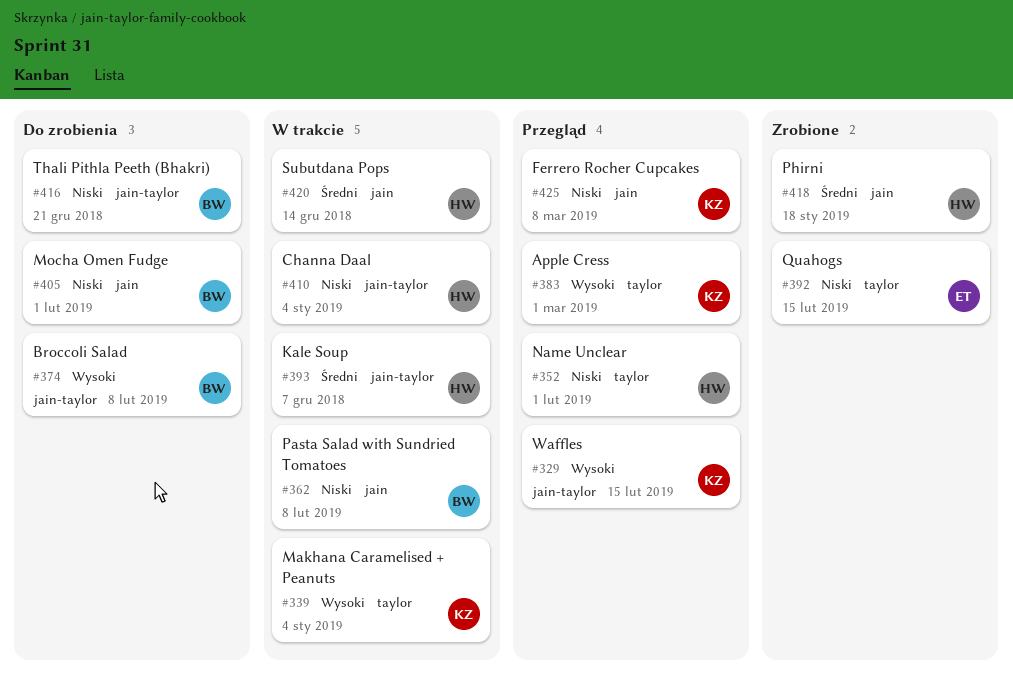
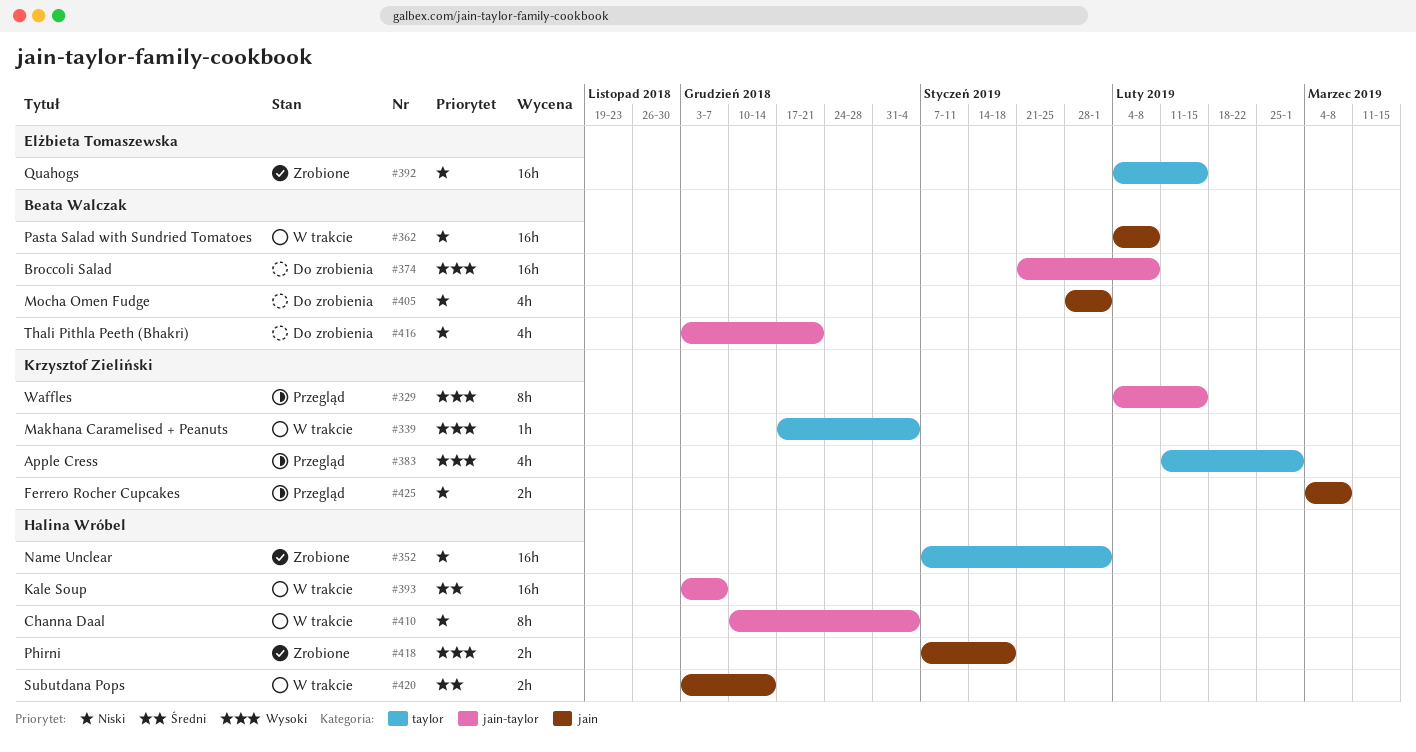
#352, status: Przegląd -> Zrobione
#418, priority: Średni -> Wysoki

